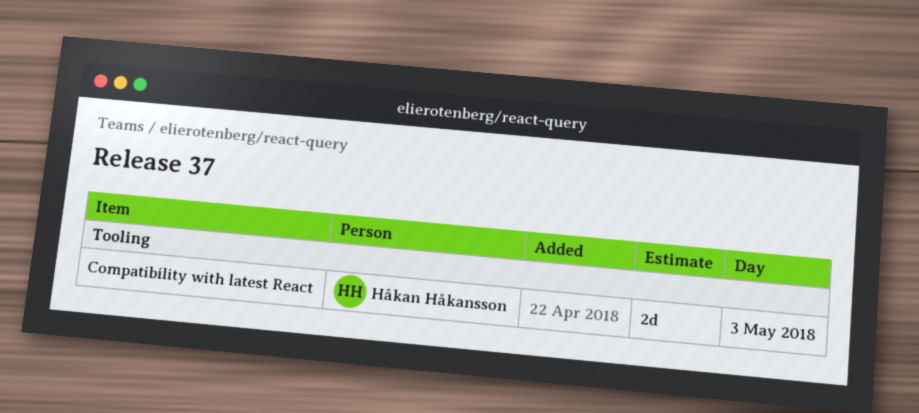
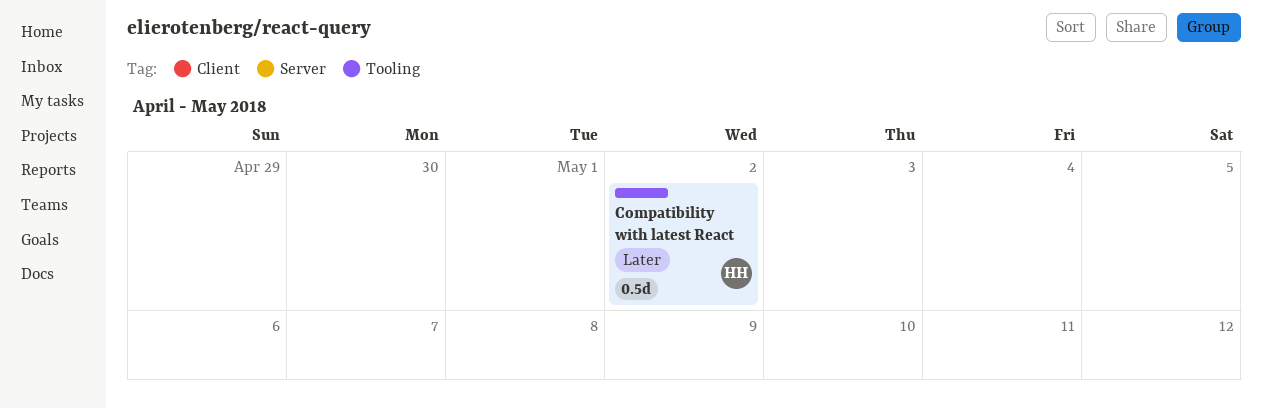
Compatibility with latest React, estimate: 2d -> 0.5d
Compatibility with latest React, day: May 3 -> May 2

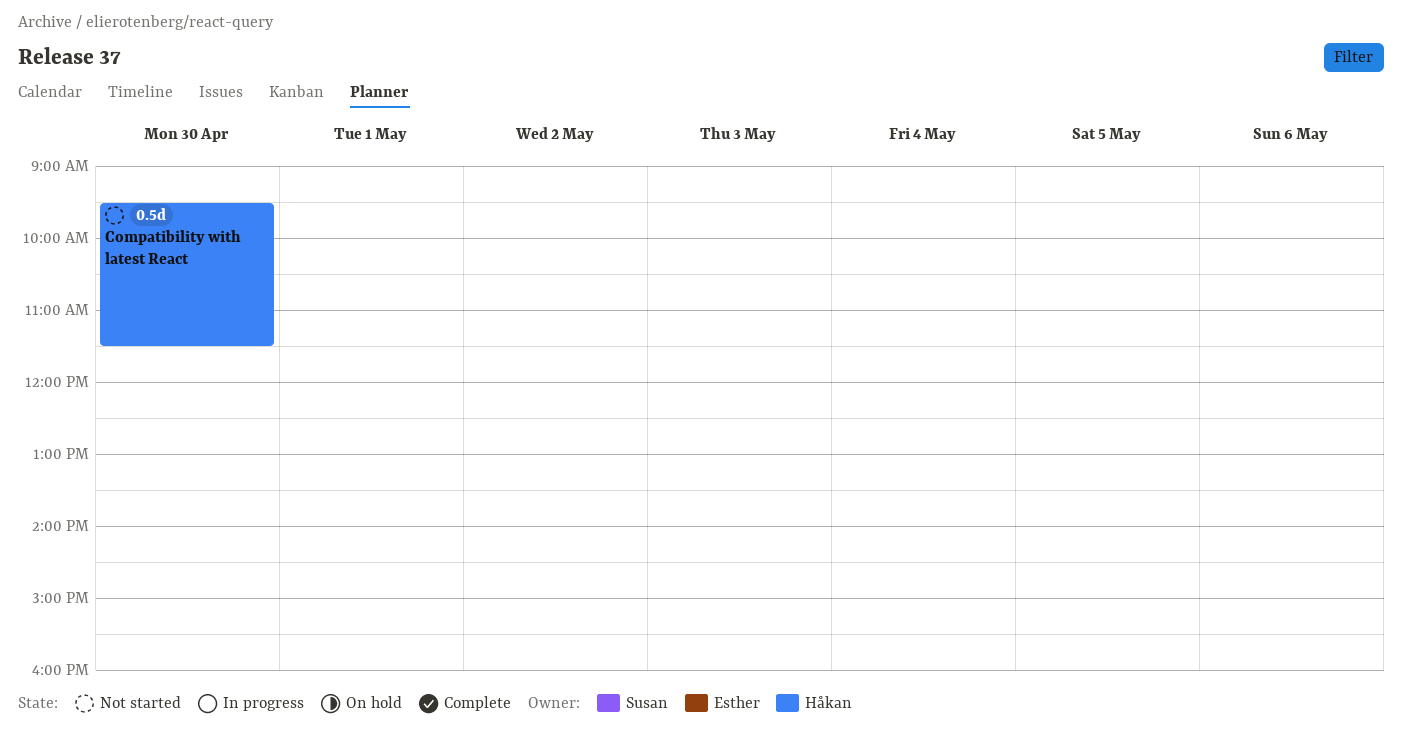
Compatibility with latest React, day: May 2 -> Apr 30

